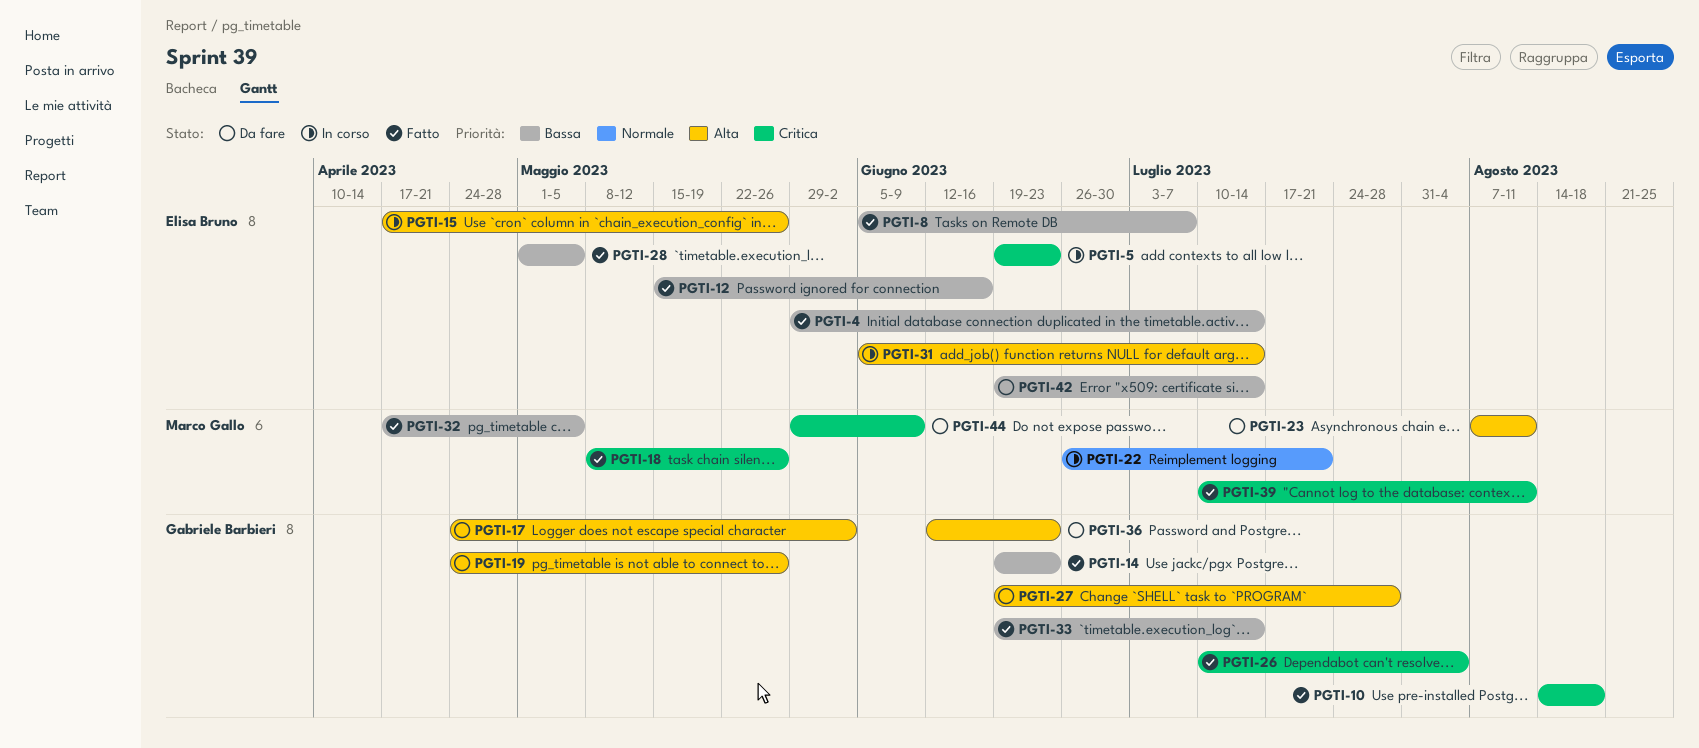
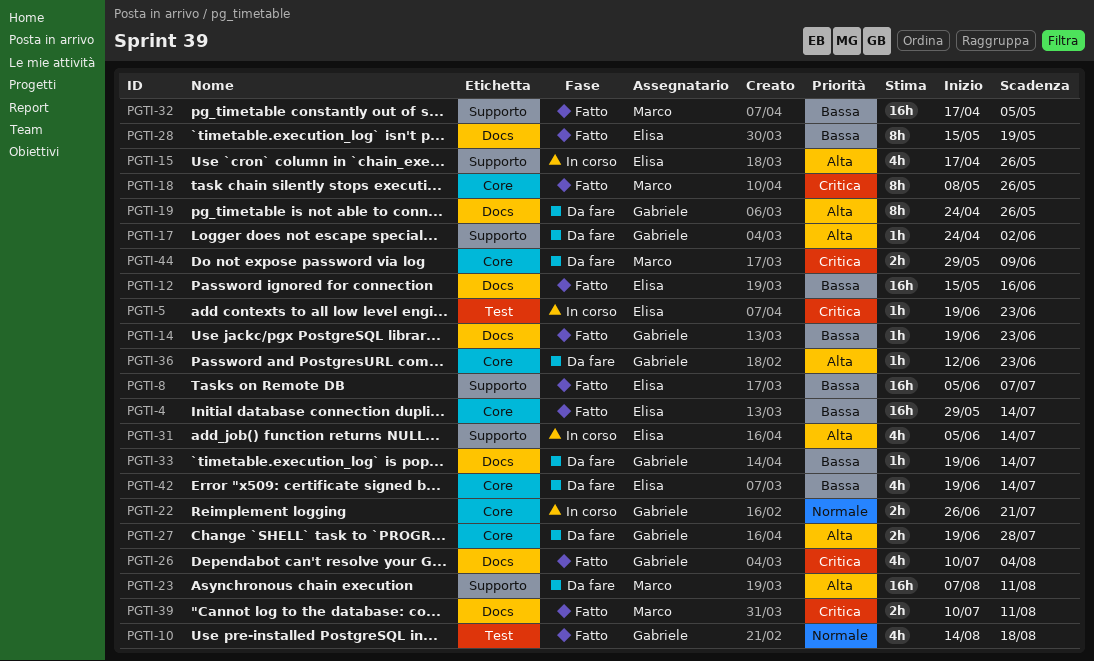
PGTI-10, priority: Critica -> Normale
PGTI-22, owner: Marco Gallo -> Gabriele Barbieri
PGTI-28, start: May 1 -> May 15
PGTI-28, due: May 5 -> May 19
PGTI-33, status: Fatto -> Da fare

